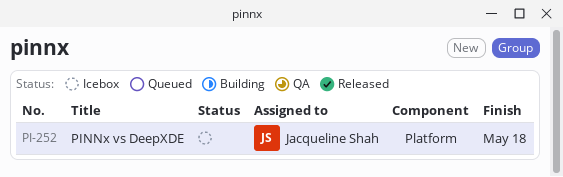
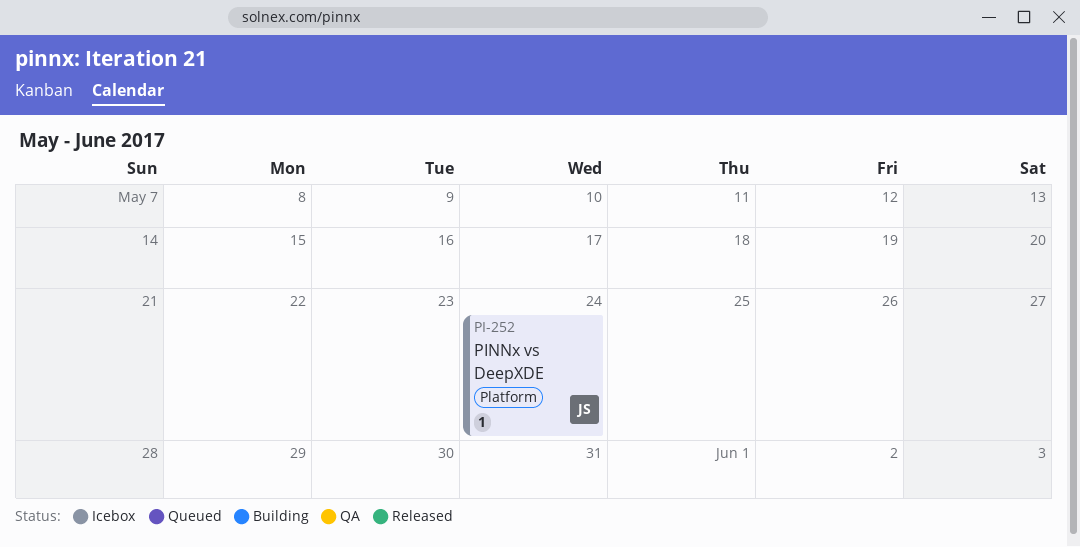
PI-252, due: May 18 -> May 24

